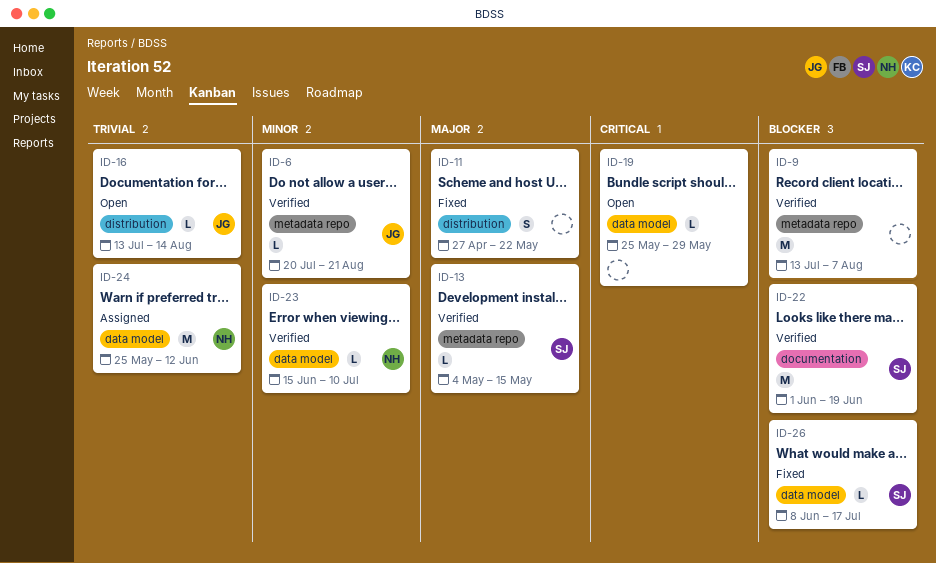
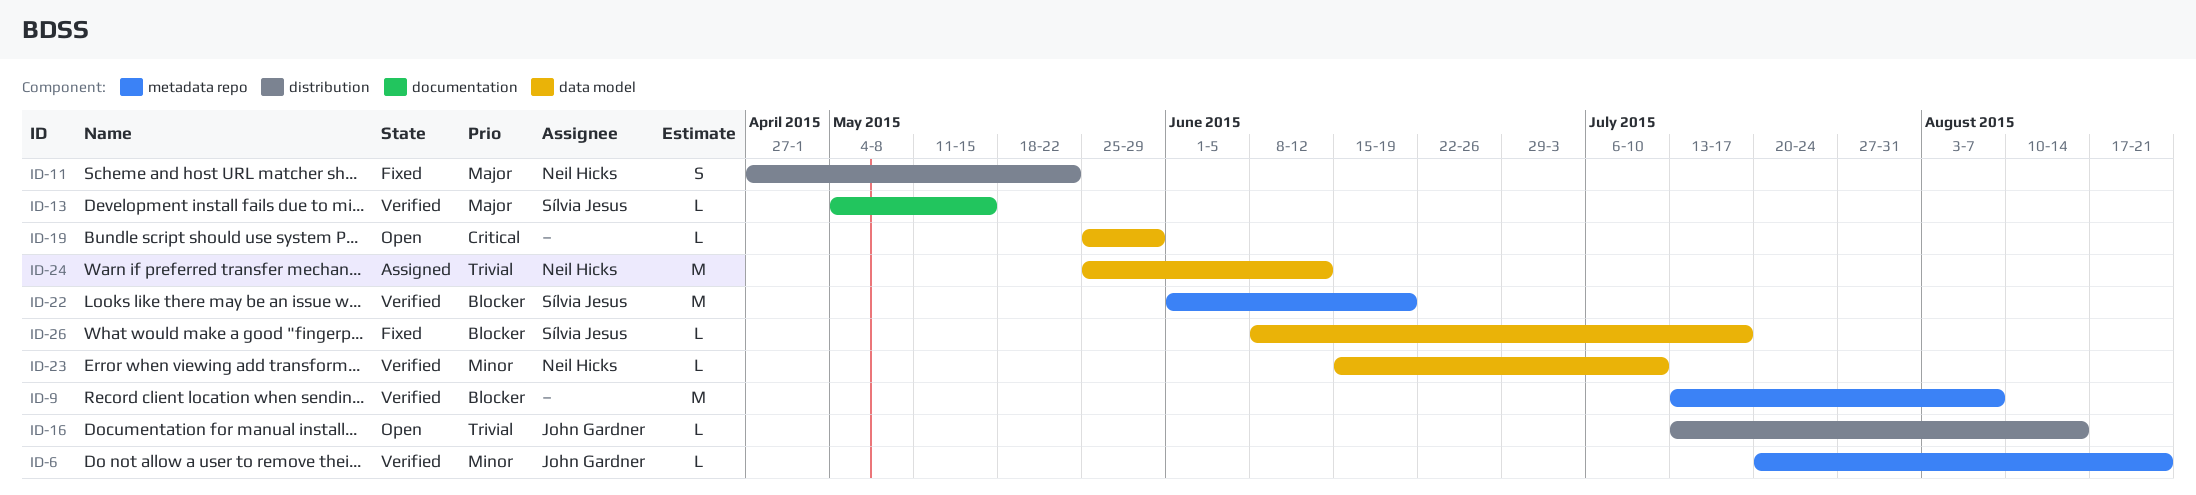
ID-11, owner: none -> Neil Hicks
ID-13, label: metadata repo -> documentation
ID-22, label: documentation -> metadata repo

